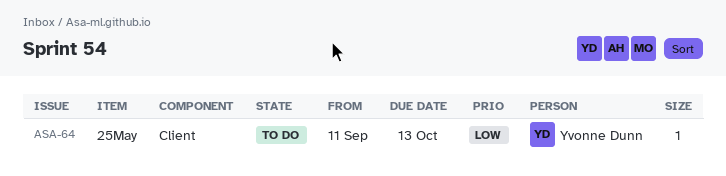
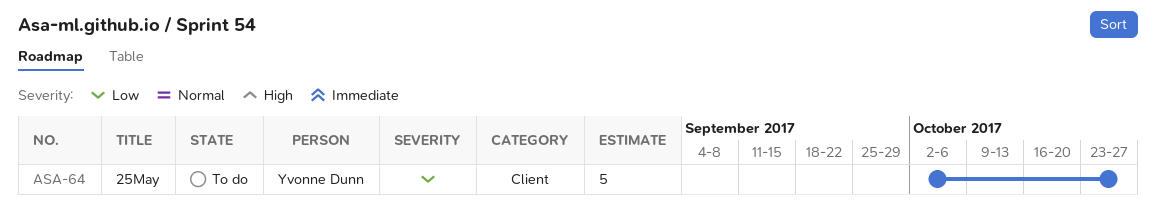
ASA-64, estimate: 1 -> 5
ASA-64, start: Sep 11 -> Oct 2
ASA-64, due: Oct 13 -> Oct 27

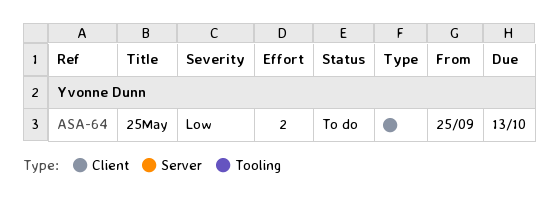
ASA-64, estimate: 5 -> 2
ASA-64, start: Oct 2 -> Sep 25
ASA-64, due: Oct 27 -> Oct 13

